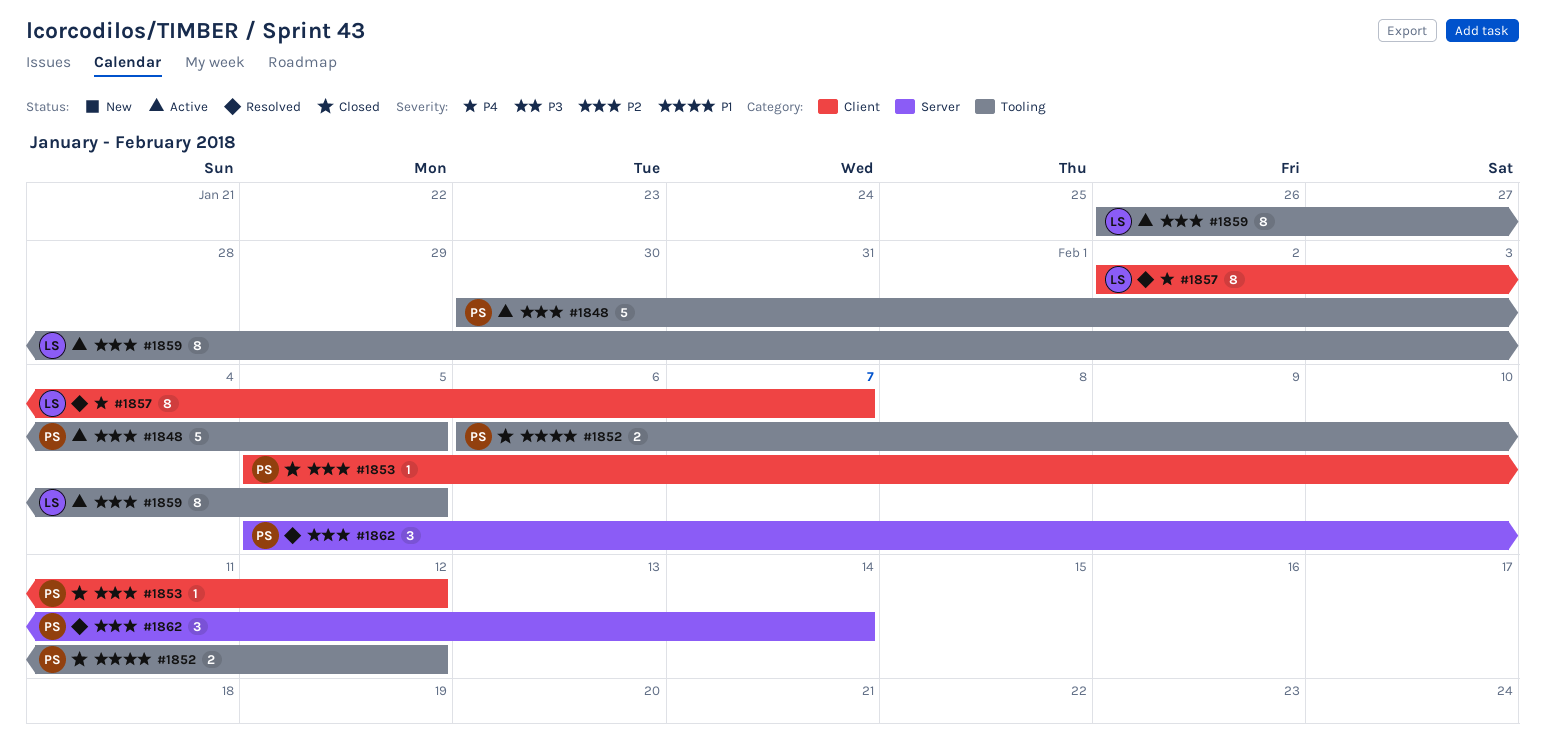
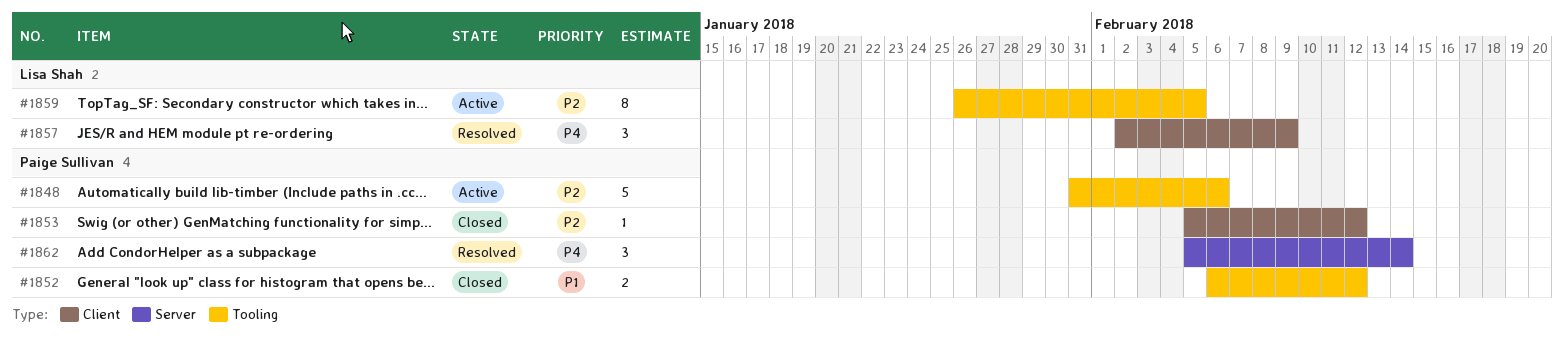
#1848, start: Jan 30 -> Jan 31
#1848, due: Feb 5 -> Feb 6
#1857, estimate: 8 -> 3
#1857, due: Feb 7 -> Feb 9
#1862, priority: P2 -> P4

